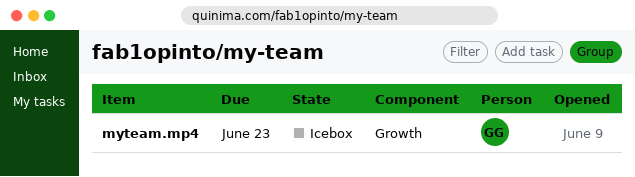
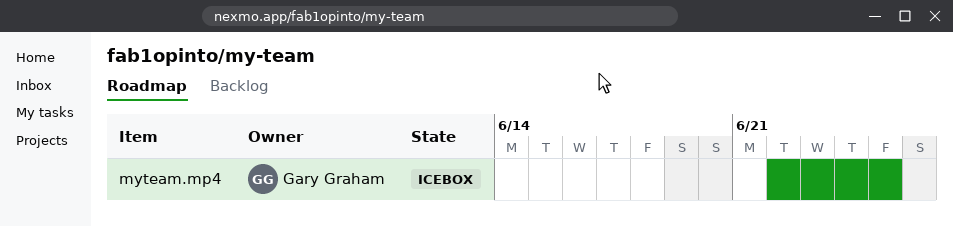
myteam.mp4, due: Jun 23 -> Jun 25

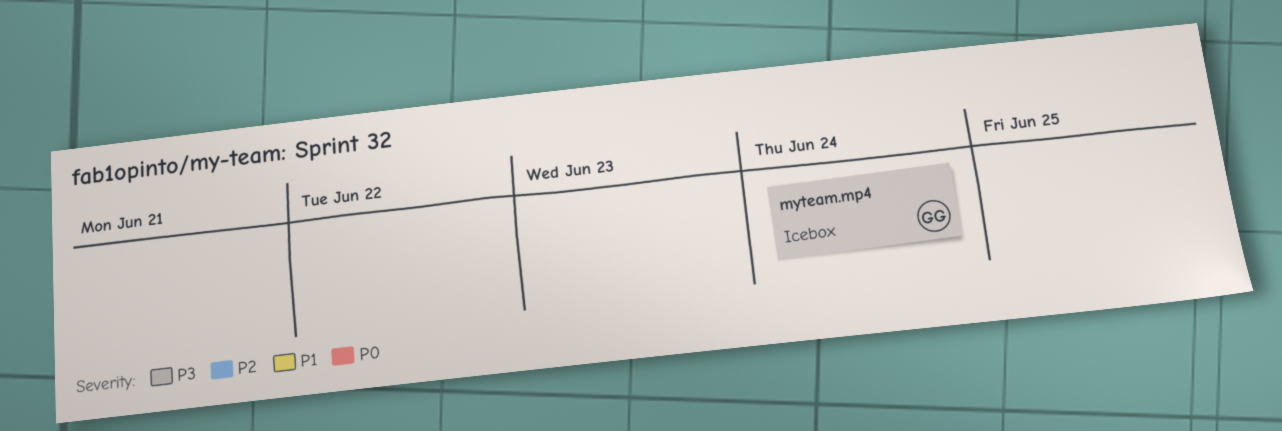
myteam.mp4, due: Jun 25 -> Jun 24

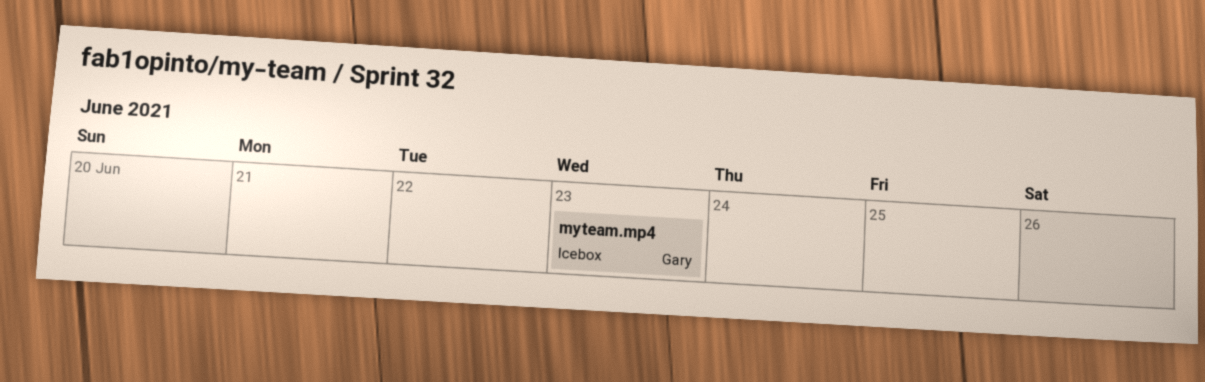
myteam.mp4, due: Jun 24 -> Jun 23

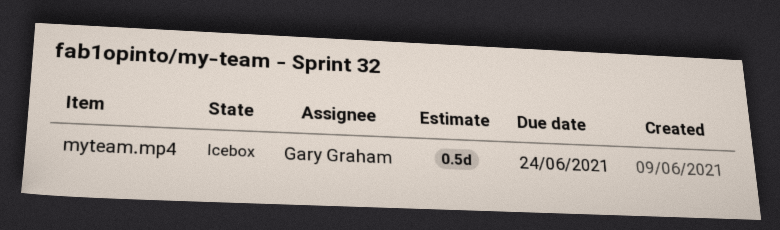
myteam.mp4, due: Jun 23 -> Jun 24

